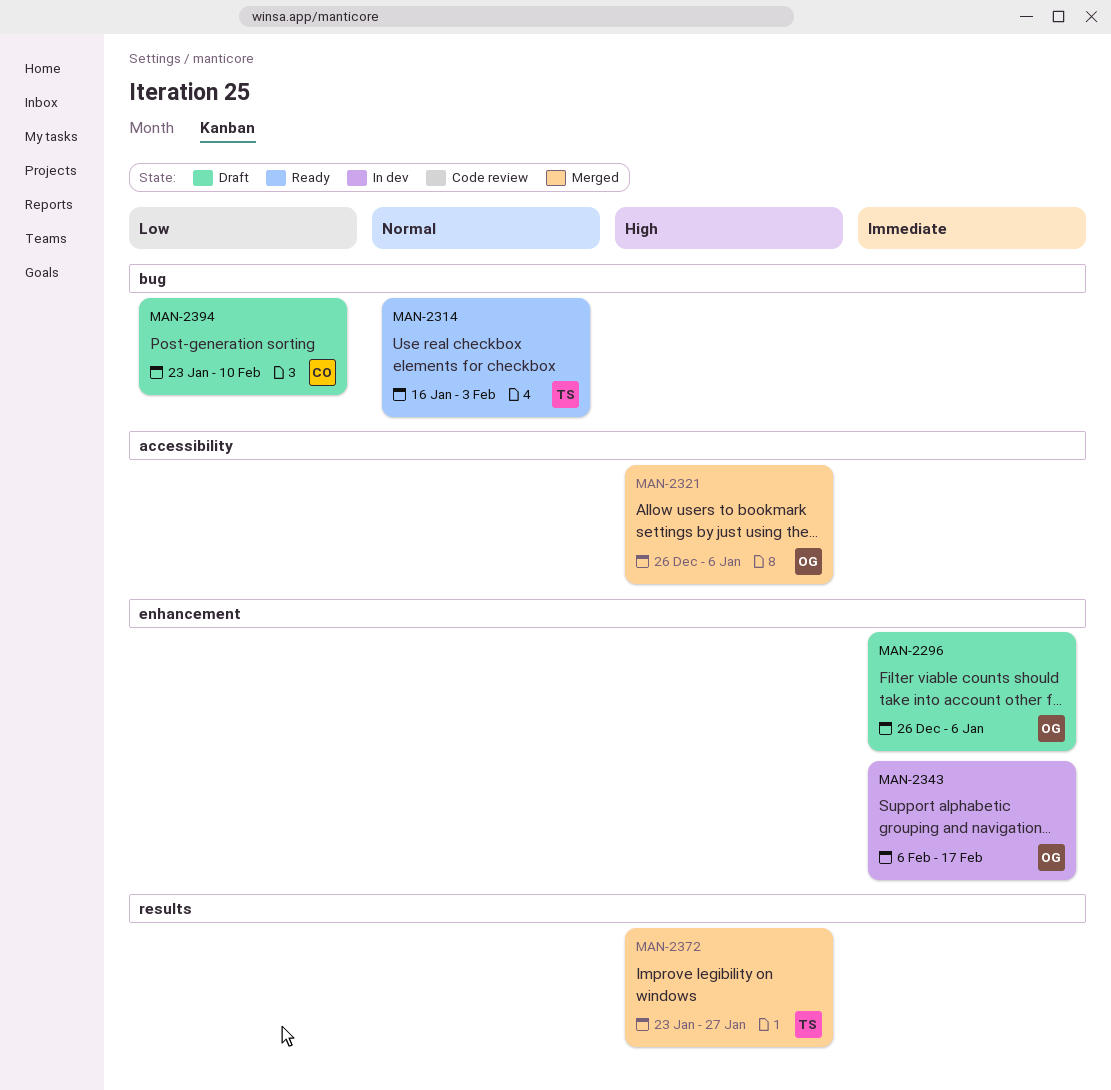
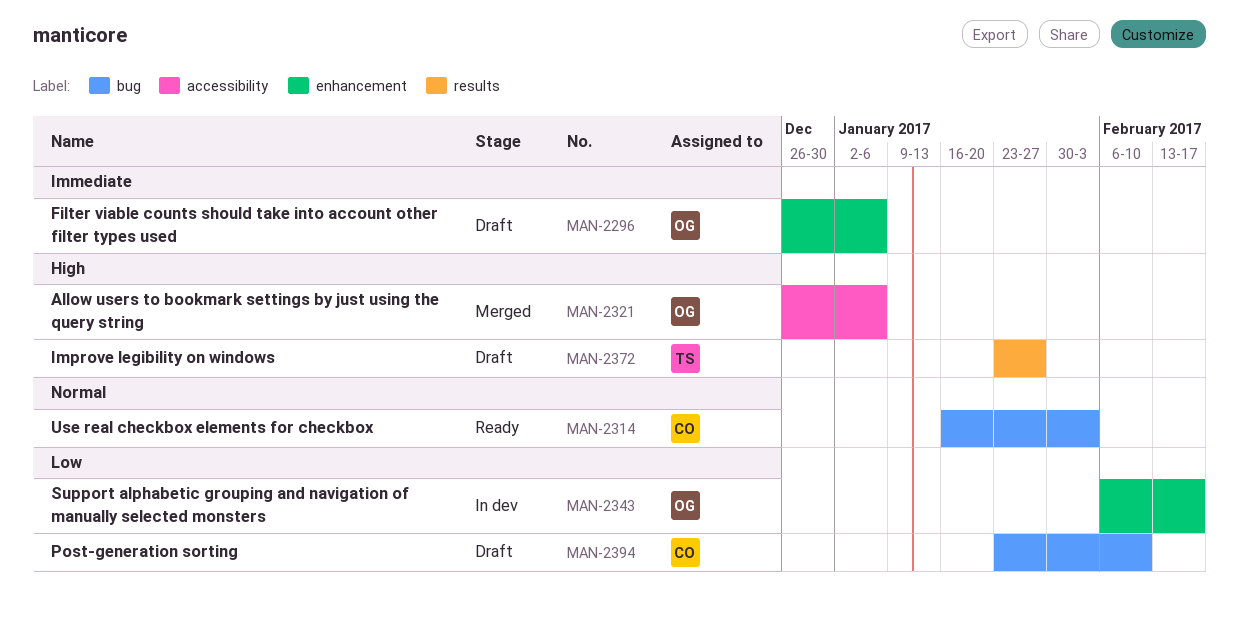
MAN-2314, owner: TS -> CO
MAN-2343, priority: Immediate -> Low
MAN-2372, status: Merged -> Draft

